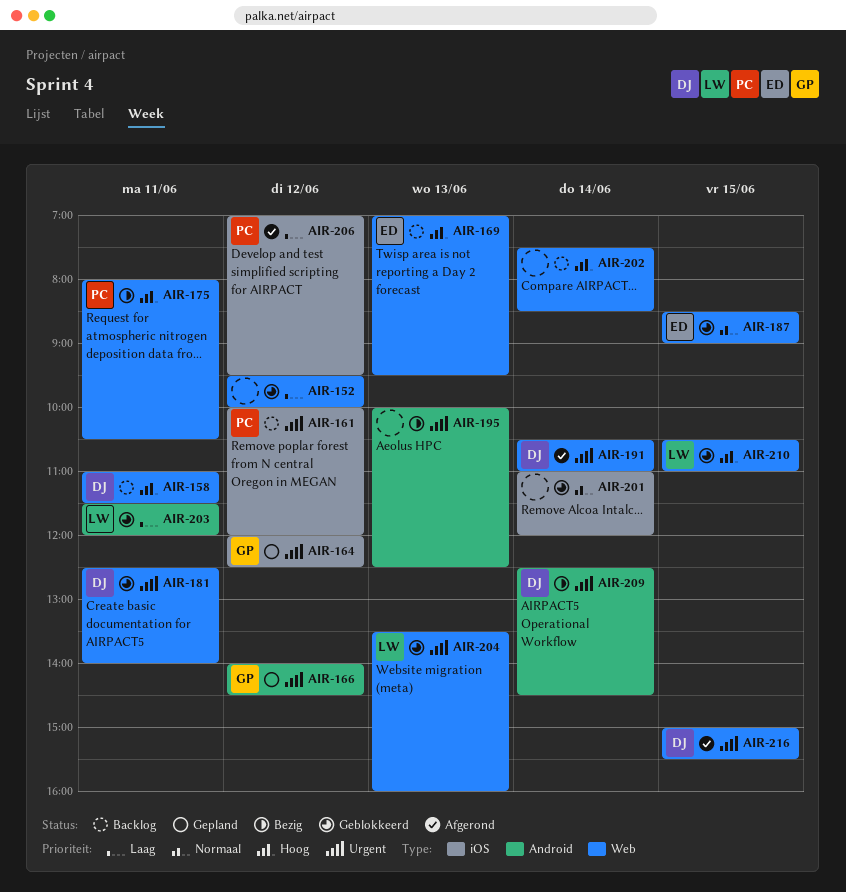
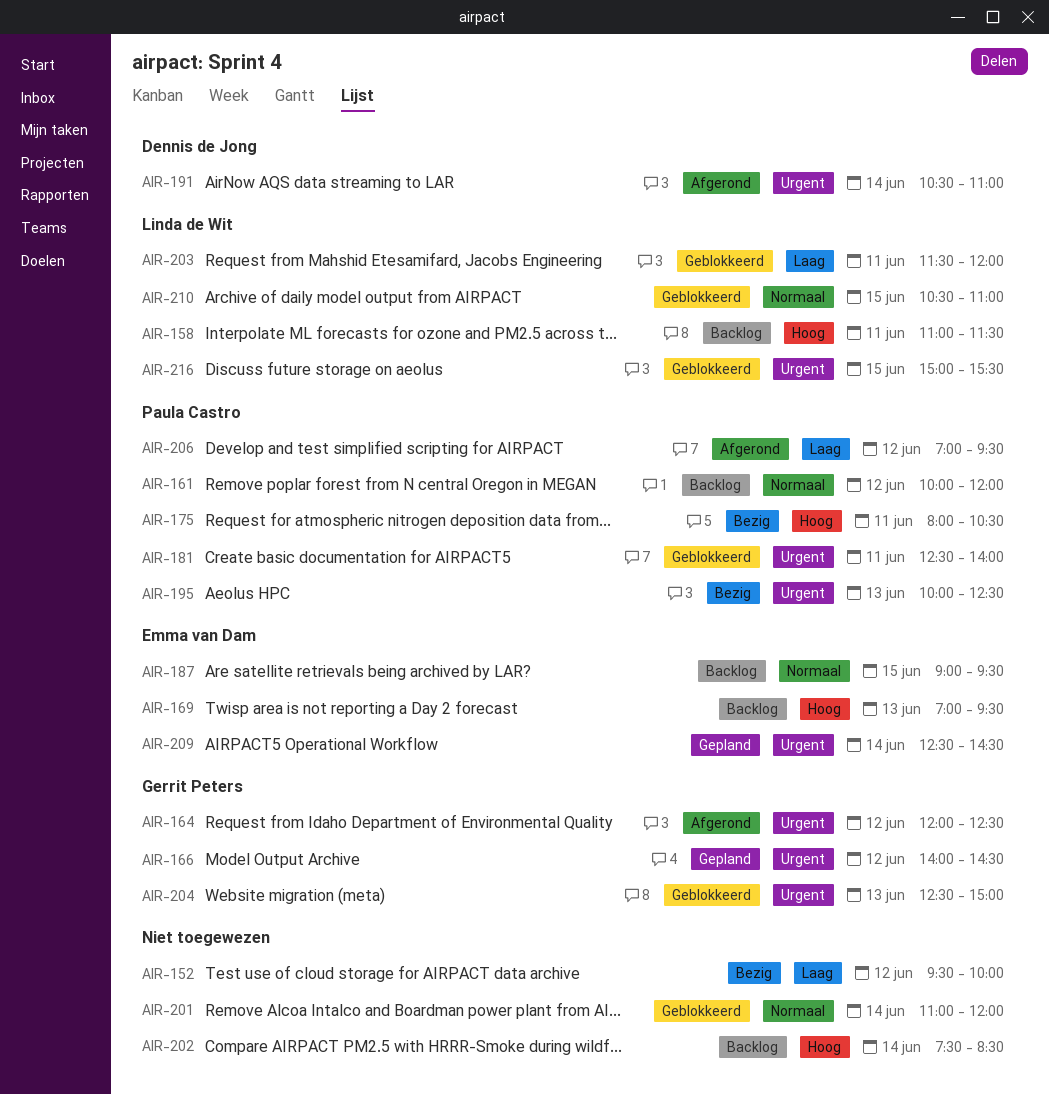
AIR-152, status: Geblokkeerd -> Bezig
AIR-158, owner: Dennis de Jong -> Linda de Wit
AIR-161, priority: Urgent -> Normaal
AIR-164, status: Gepland -> Afgerond
AIR-181, owner: Dennis de Jong -> Paula Castro
AIR-187, status: Geblokkeerd -> Backlog
AIR-187, begins: 08:30 -> 09:00
AIR-187, ends: 09:00 -> 09:30
AIR-195, owner: none -> Paula Castro
AIR-204, owner: Linda de Wit -> Gerrit Peters
AIR-204, begins: 13:30 -> 12:30
AIR-204, ends: 16:00 -> 15:00
AIR-209, status: Bezig -> Gepland
AIR-209, owner: Dennis de Jong -> Emma van Dam
AIR-210, priority: Hoog -> Normaal
AIR-216, status: Afgerond -> Geblokkeerd
AIR-216, owner: Dennis de Jong -> Linda de Wit

